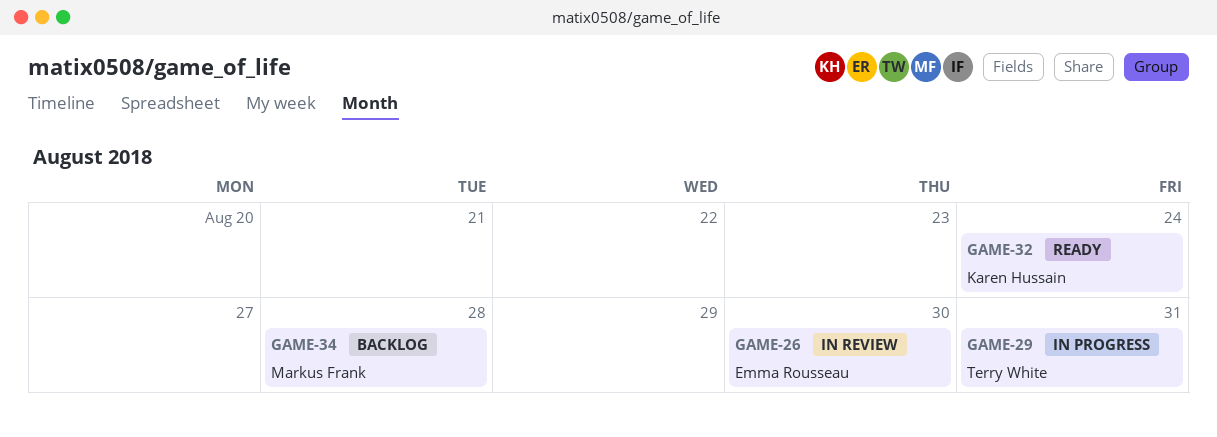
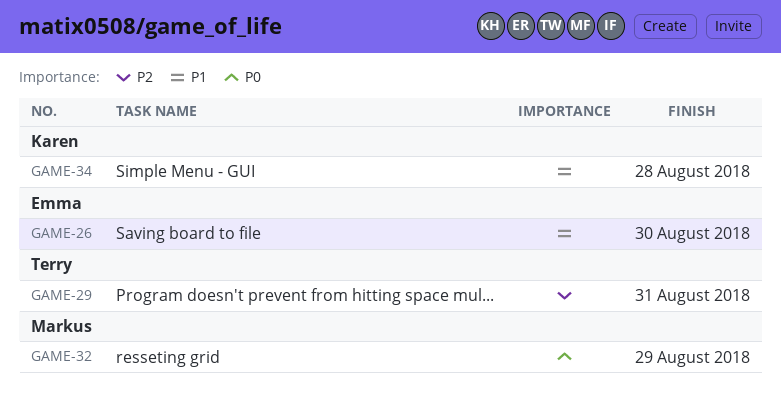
GAME-32, owner: Karen Hussain -> Markus Frank
GAME-32, due: Aug 24 -> Aug 29
GAME-34, owner: Markus Frank -> Karen Hussain

